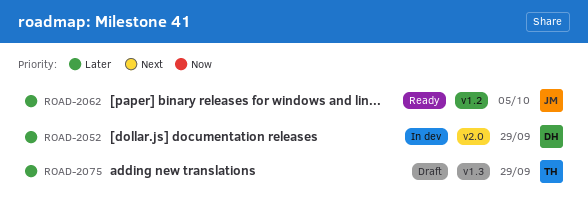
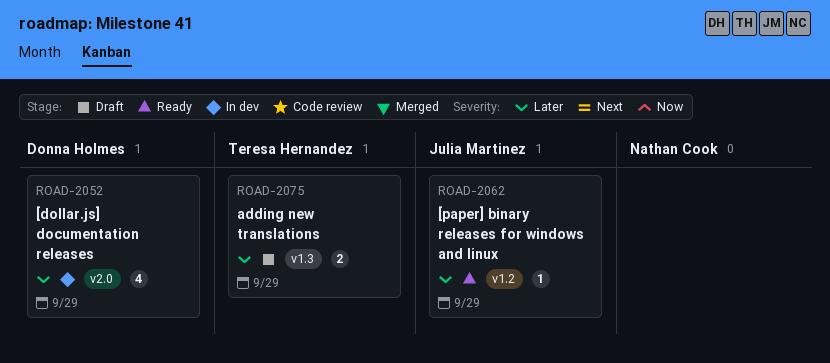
ROAD-2062, due: Oct 5 -> Sep 29

